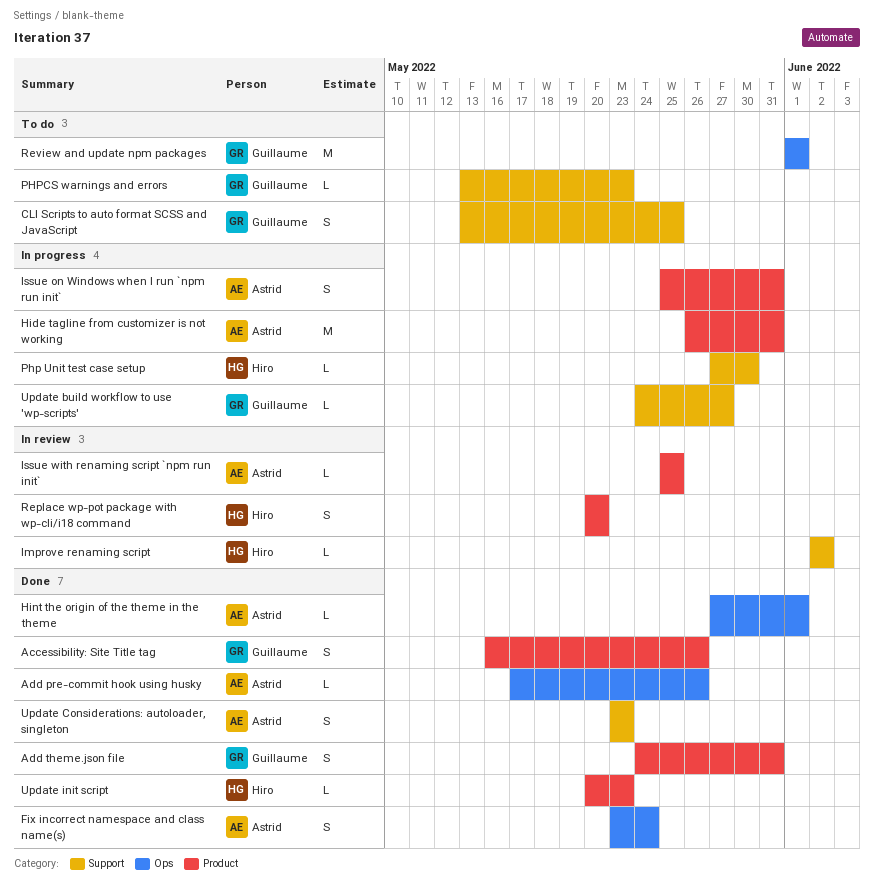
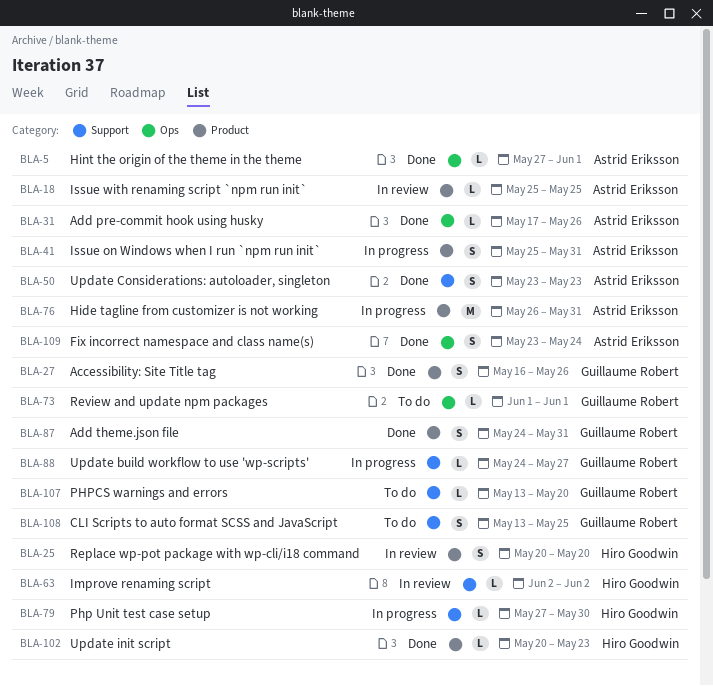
PHPCS warnings and errors, due: May 23 -> May 20
Review and update npm packages, estimate: M -> L

